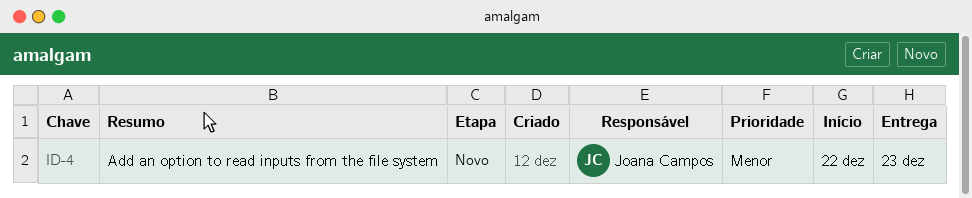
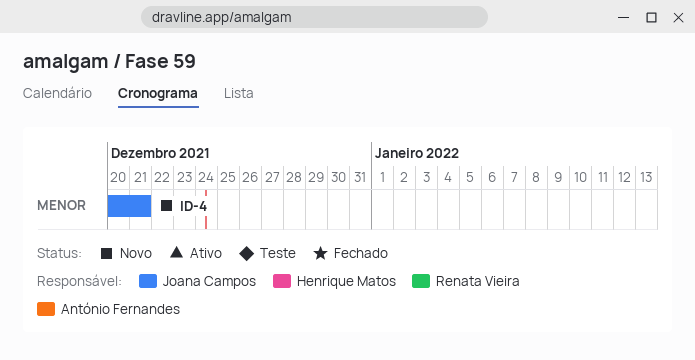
ID-4, start: Dec 22 -> Dec 20
ID-4, due: Dec 23 -> Dec 21

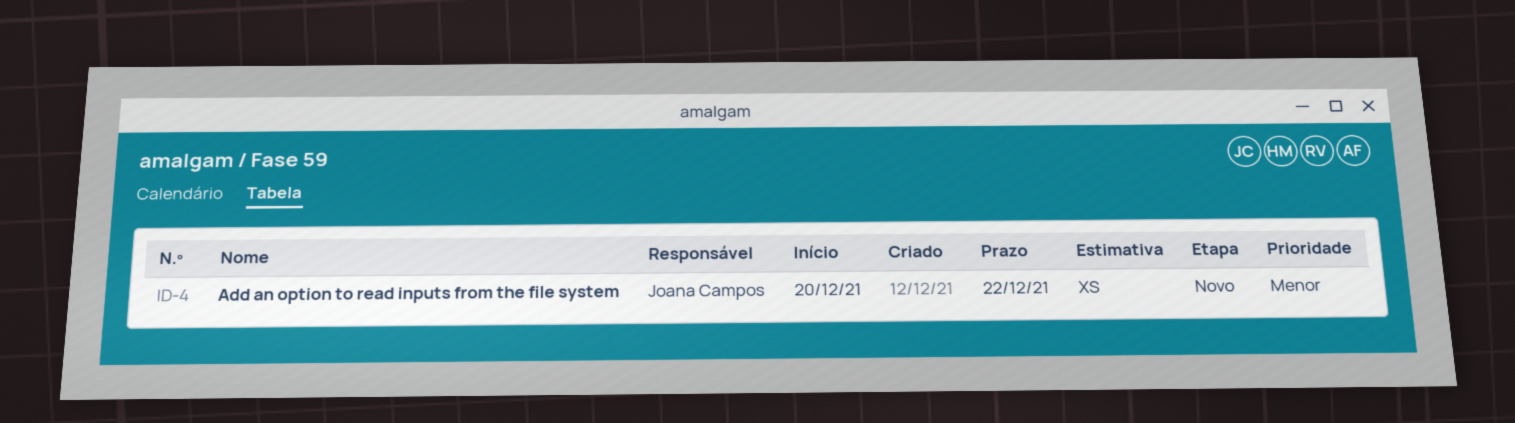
ID-4, due: Dec 21 -> Dec 22

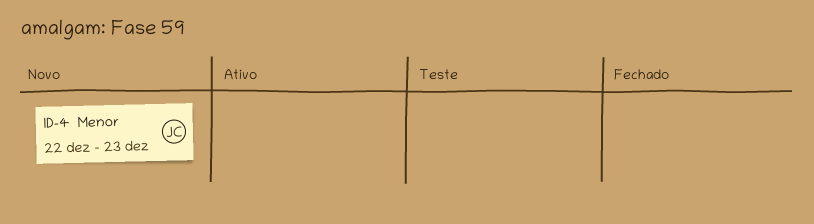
ID-4, start: Dec 20 -> Dec 22
ID-4, due: Dec 22 -> Dec 23

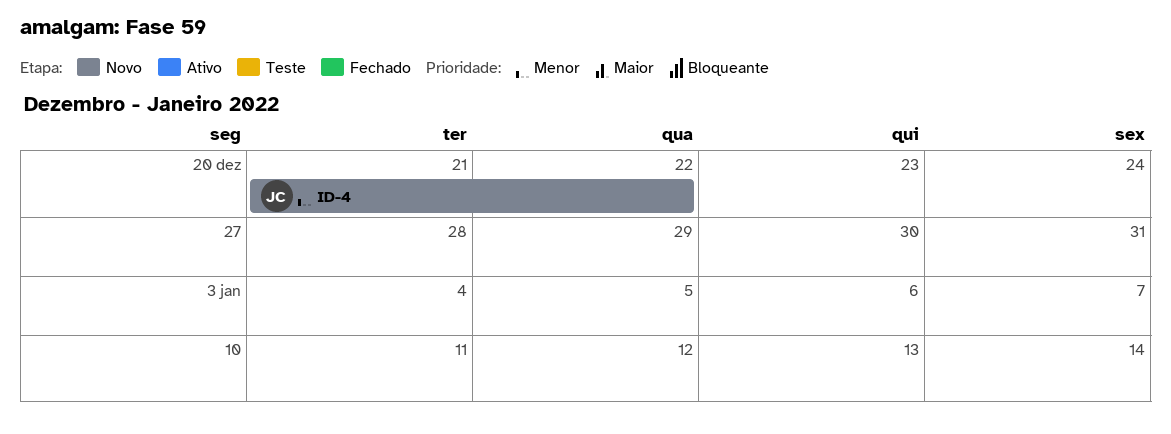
ID-4, start: Dec 22 -> Dec 21
ID-4, due: Dec 23 -> Dec 22

